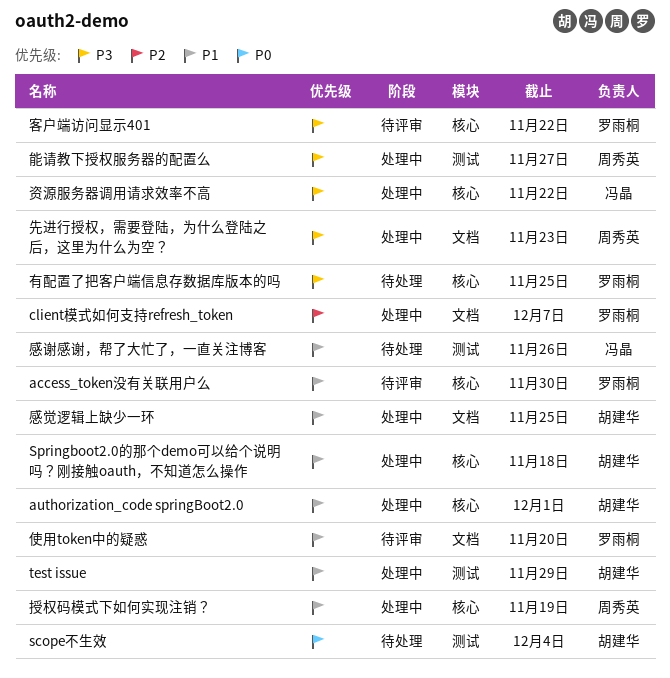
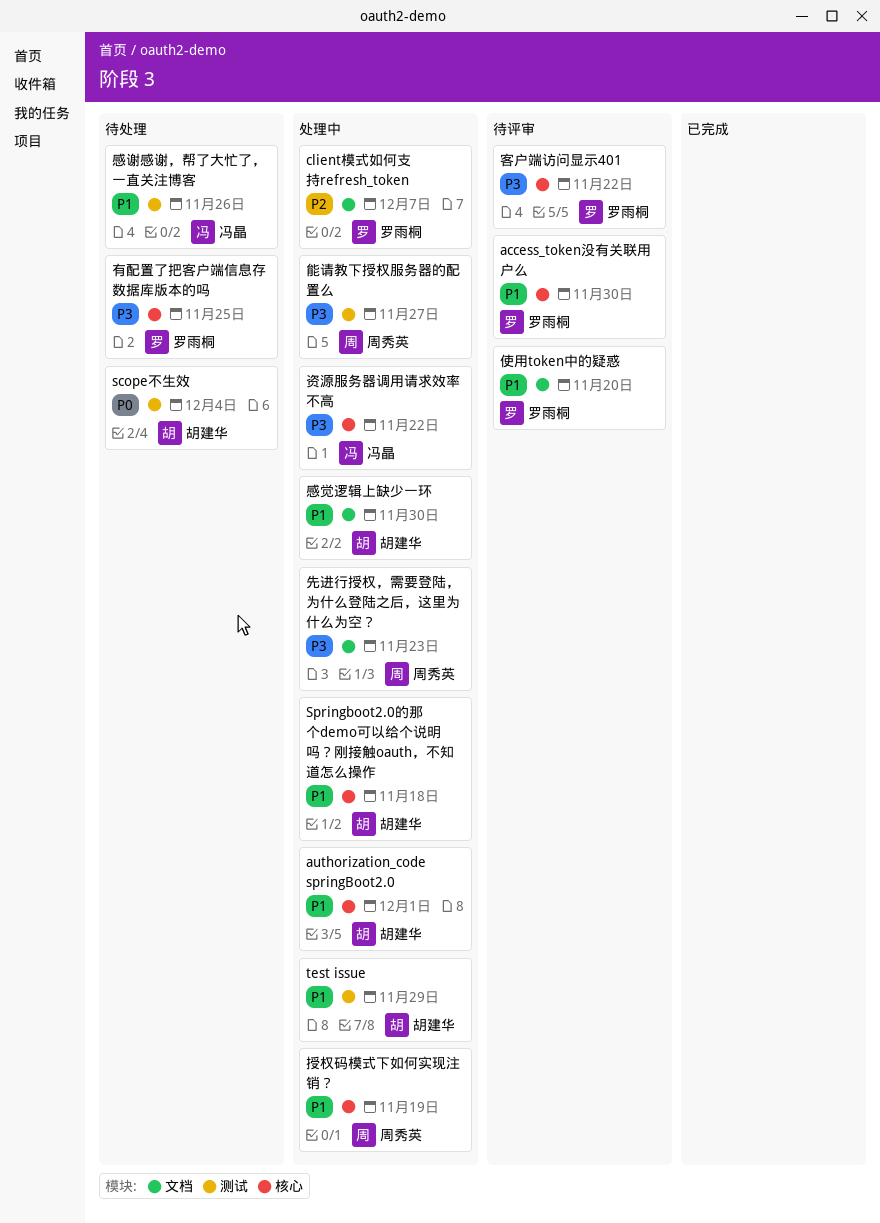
感觉逻辑上缺少一环, due: Nov 25 -> Nov 30

